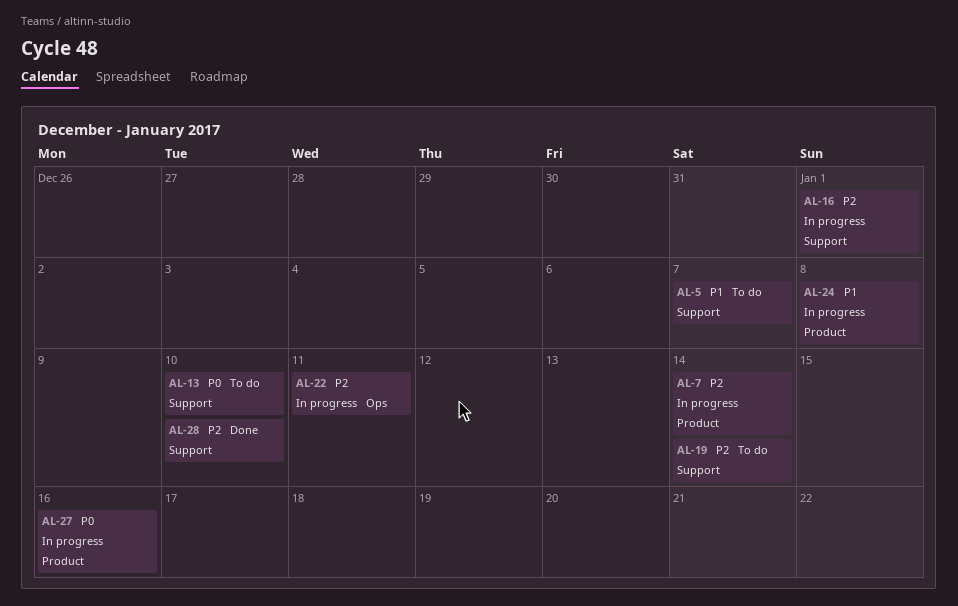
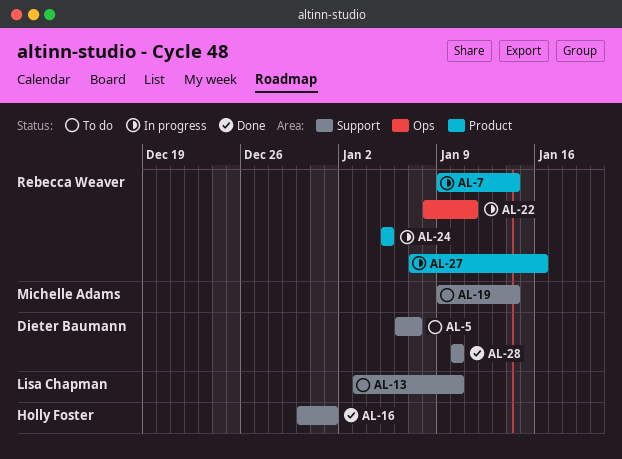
AL-16, status: In progress -> Done
AL-24, due: Jan 8 -> Jan 5

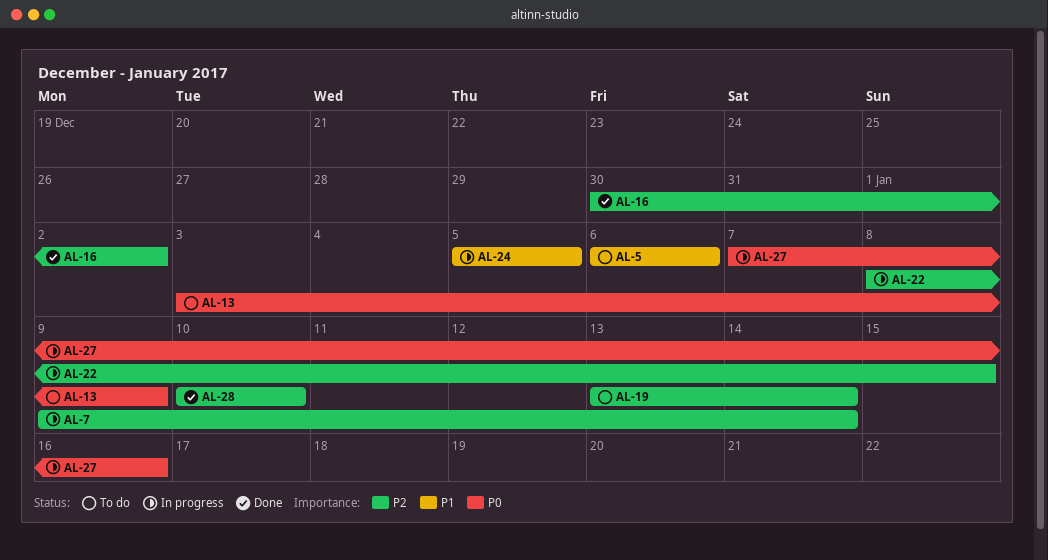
AL-5, due: Jan 7 -> Jan 6
AL-13, due: Jan 10 -> Jan 9
AL-16, due: Jan 1 -> Jan 2
AL-19, start: Jan 9 -> Jan 13
AL-22, due: Jan 11 -> Jan 15

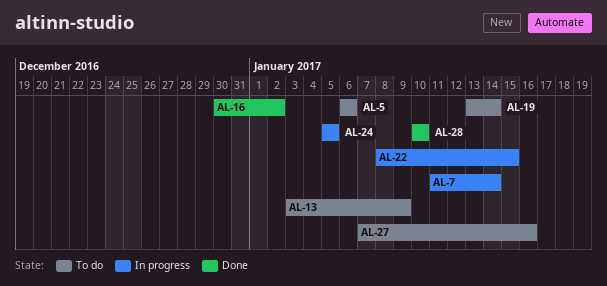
AL-7, start: Jan 9 -> Jan 11
AL-27, status: In progress -> To do

